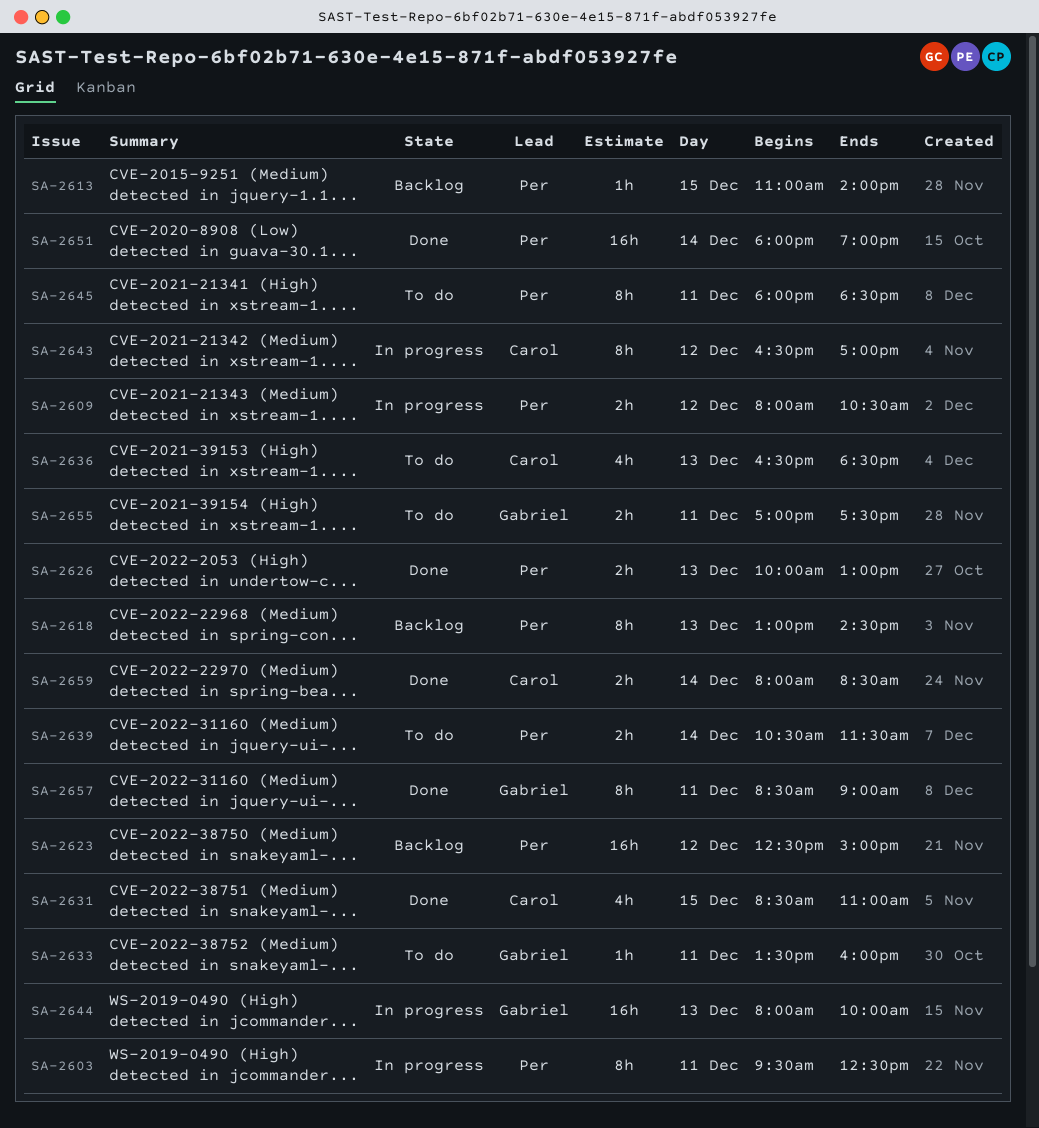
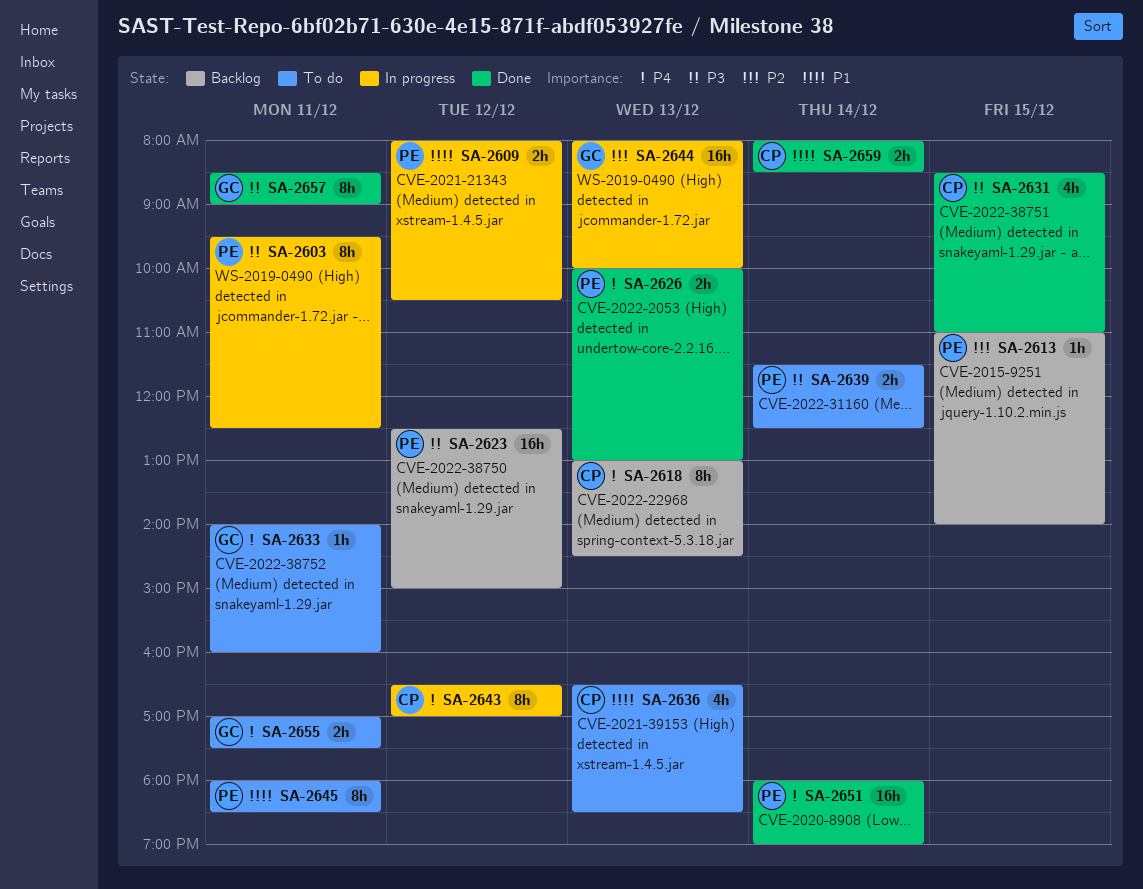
SA-2618, owner: Per -> Carol
SA-2633, begins: 13:30 -> 14:00
SA-2639, begins: 10:30 -> 11:30
SA-2639, ends: 11:30 -> 12:30

